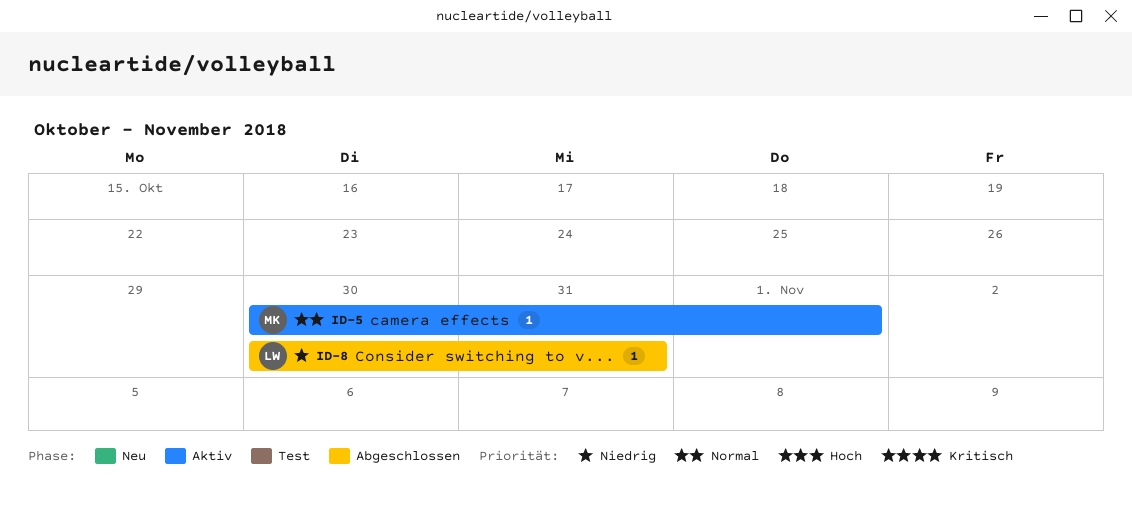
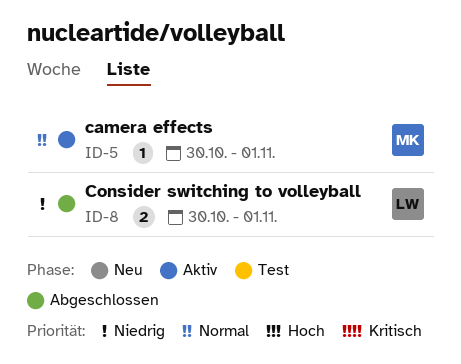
ID-8, estimate: 1 -> 2
ID-8, due: Oct 31 -> Nov 1

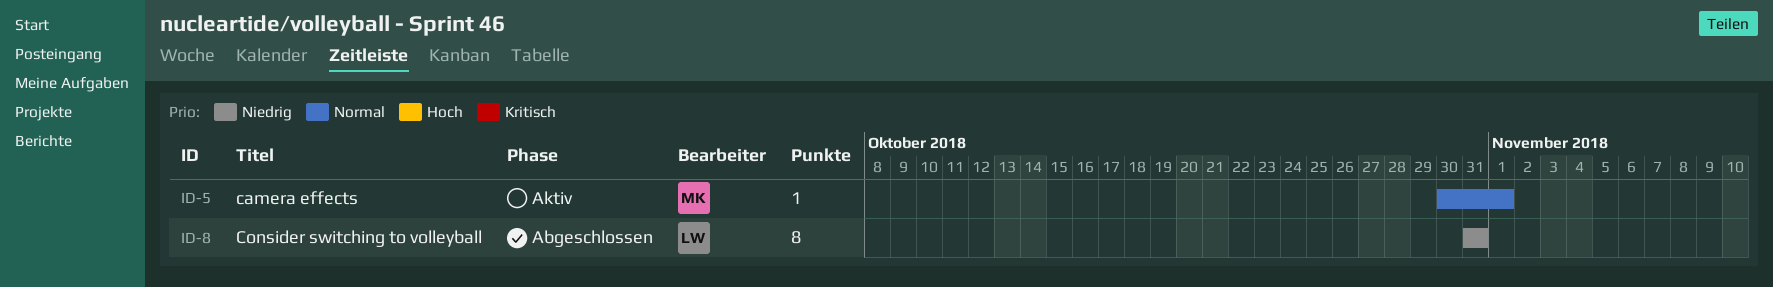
ID-8, estimate: 2 -> 8
ID-8, start: Oct 30 -> Oct 31
ID-8, due: Nov 1 -> Oct 31

